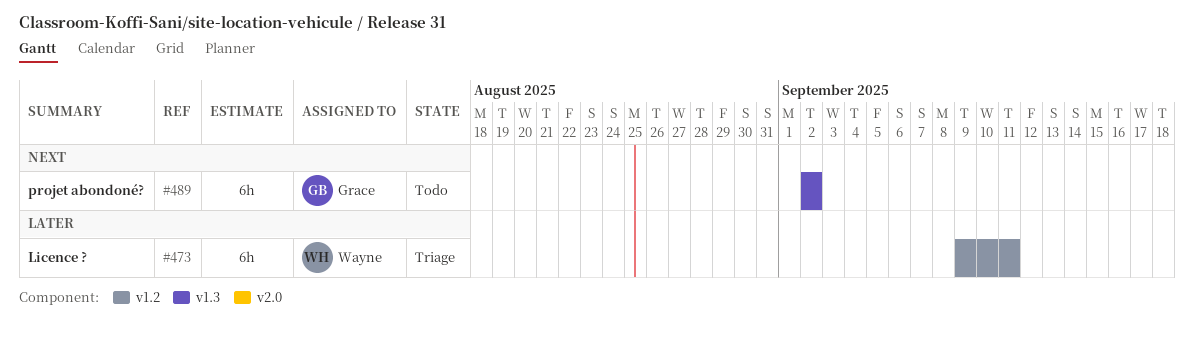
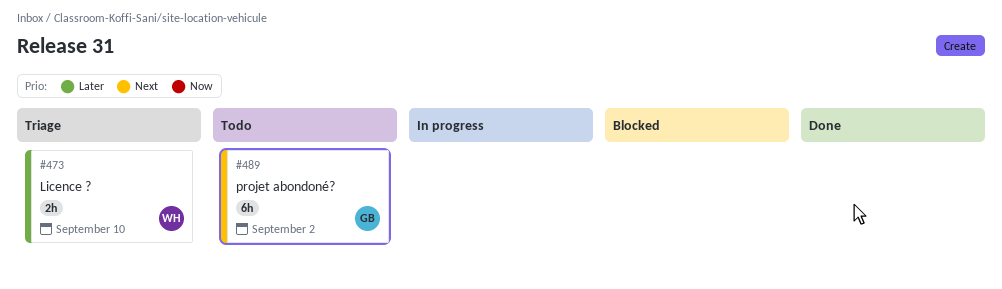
#473, estimate: 6h -> 2h
#473, due: Sep 11 -> Sep 10

